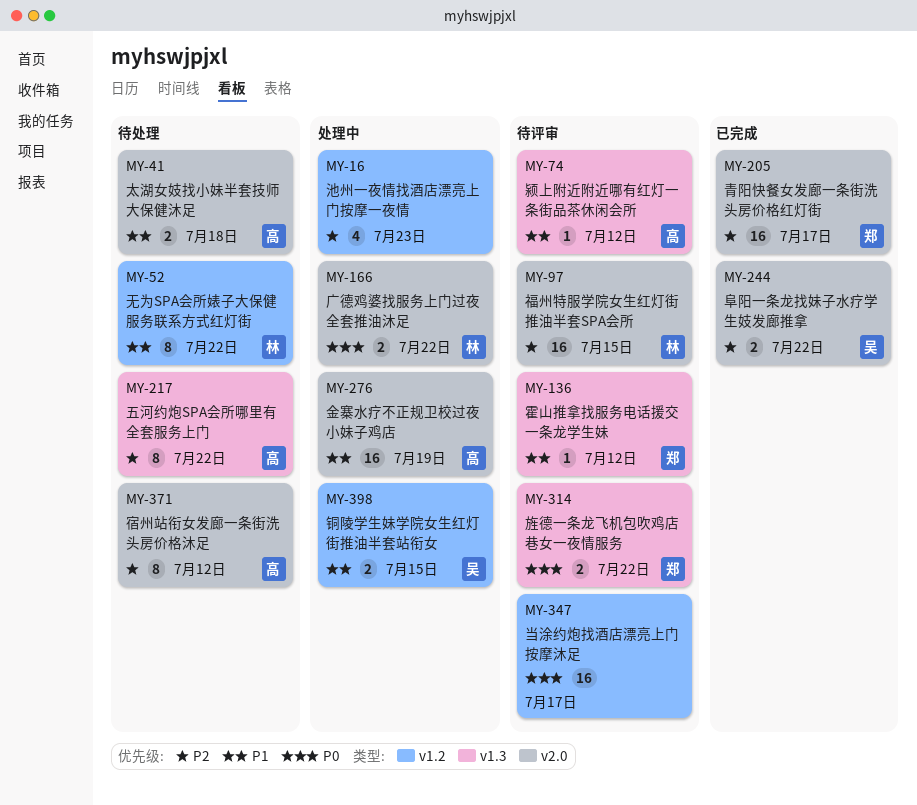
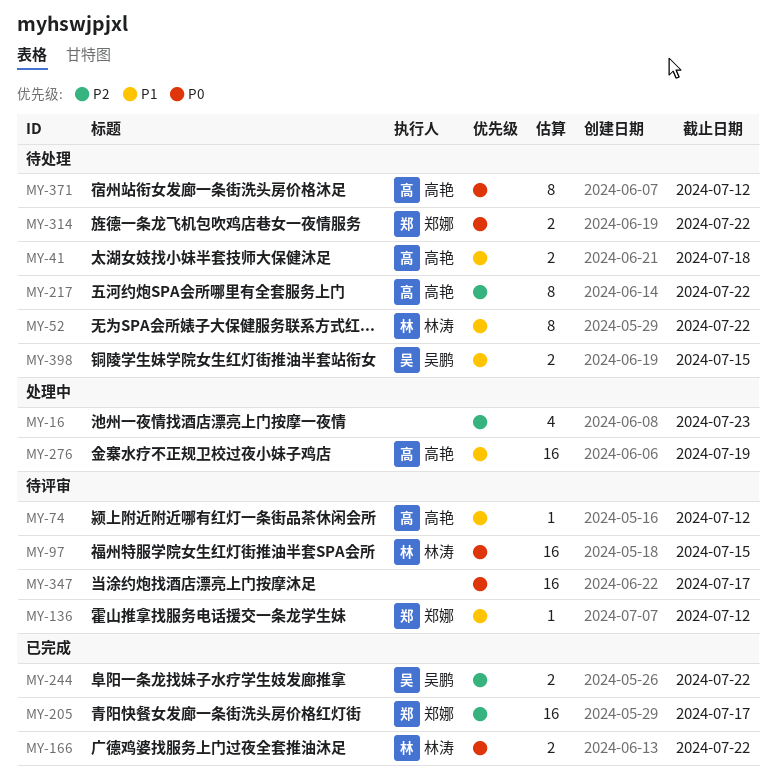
MY-97, priority: P2 -> P0
MY-166, status: 处理中 -> 已完成
MY-314, status: 待评审 -> 待处理
MY-371, priority: P2 -> P0
MY-398, status: 处理中 -> 待处理

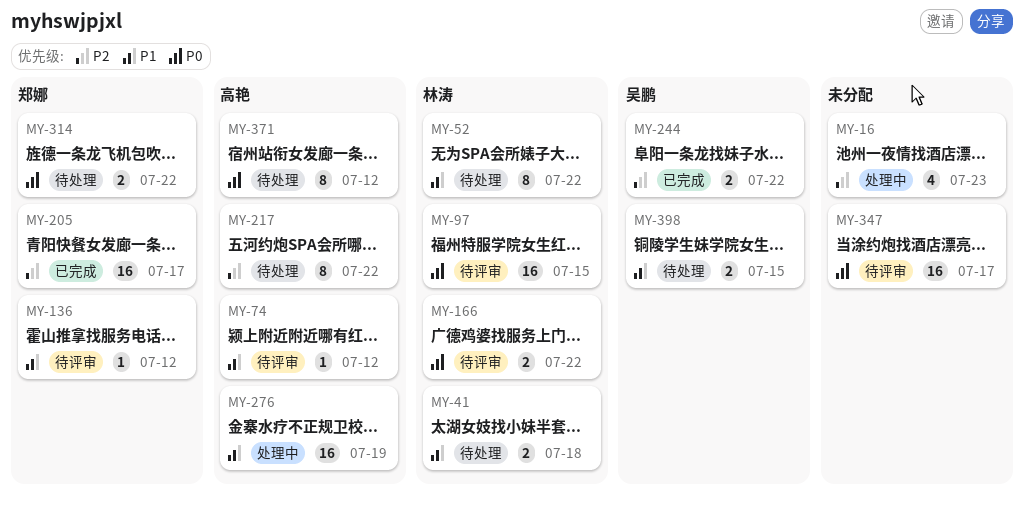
MY-41, owner: 高艳 -> 林涛
MY-166, status: 已完成 -> 待评审

